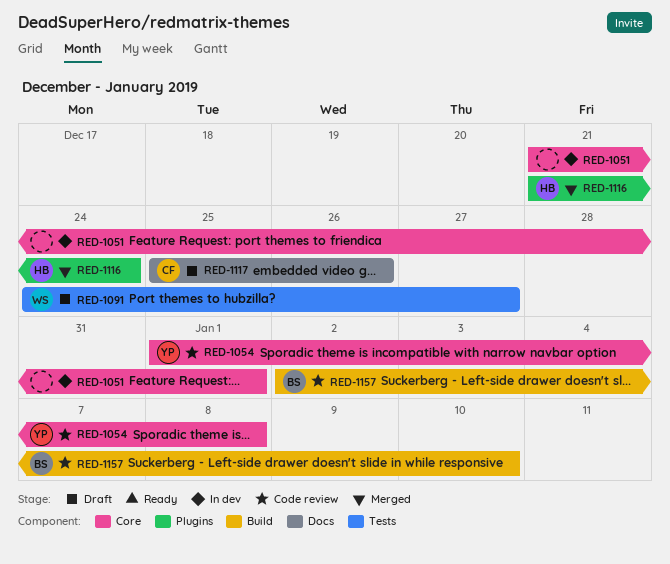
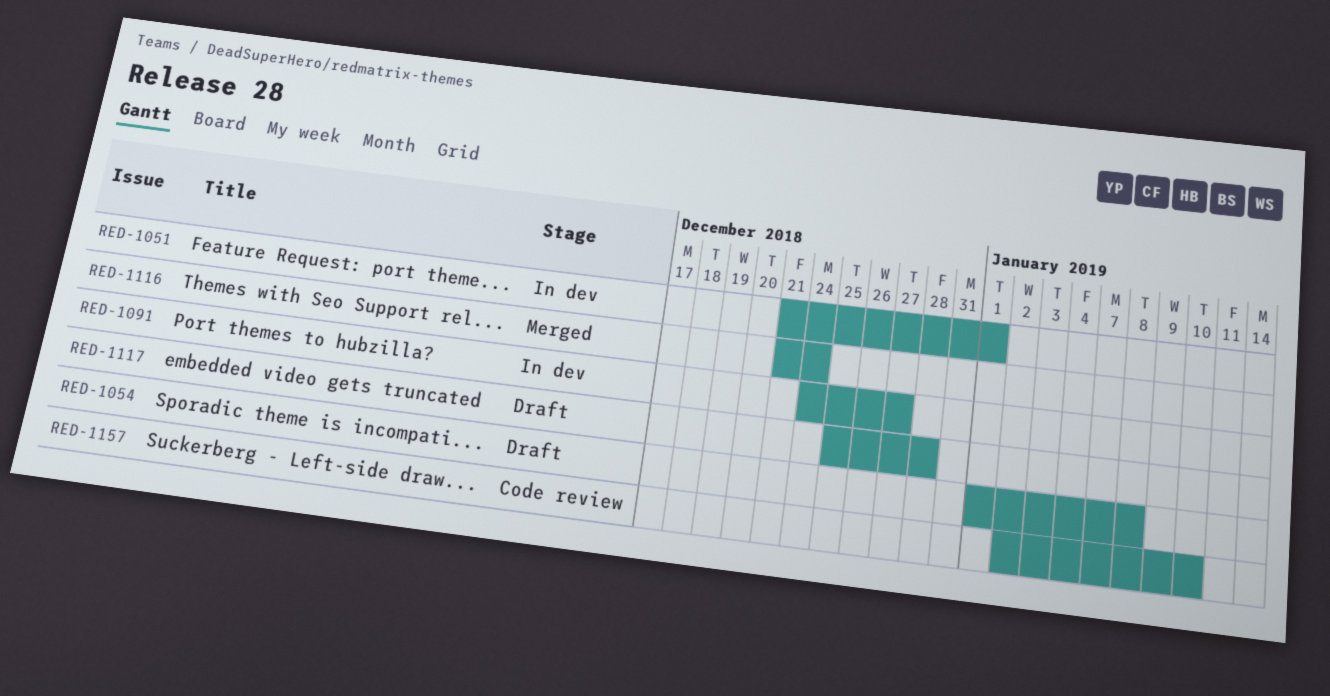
RED-1054, status: Code review -> Draft
RED-1091, status: Draft -> In dev
RED-1117, due: Dec 26 -> Dec 28

